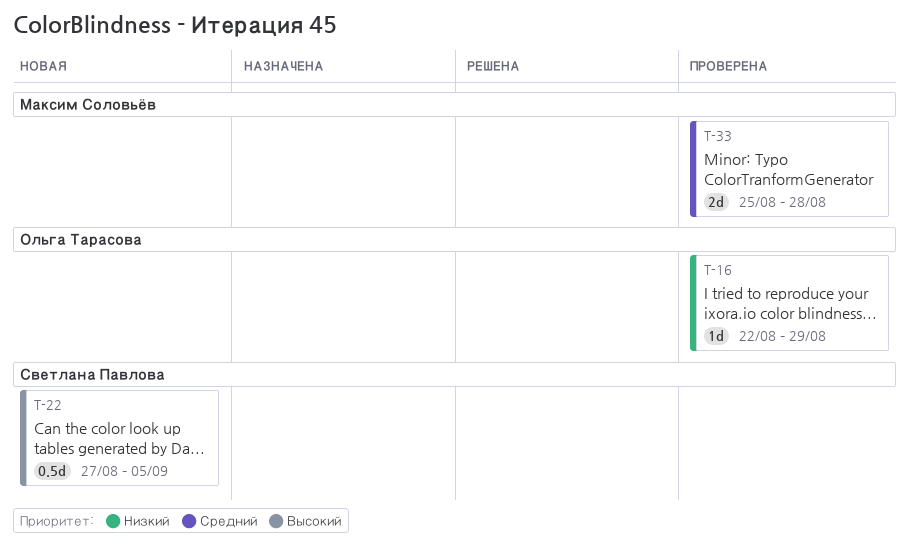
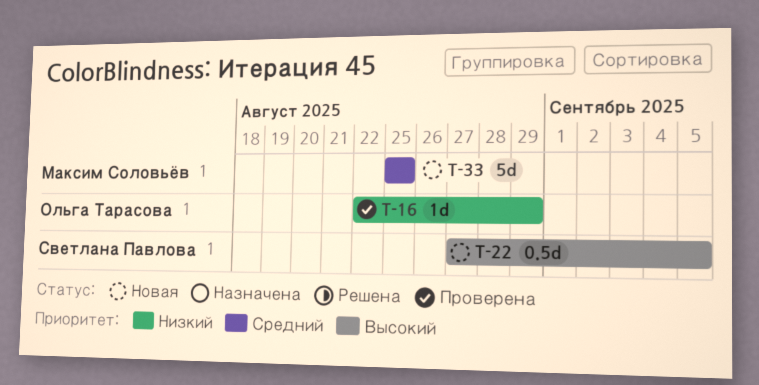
T-33, status: Проверена -> Новая
T-33, estimate: 2d -> 5d
T-33, due: Aug 28 -> Aug 25

